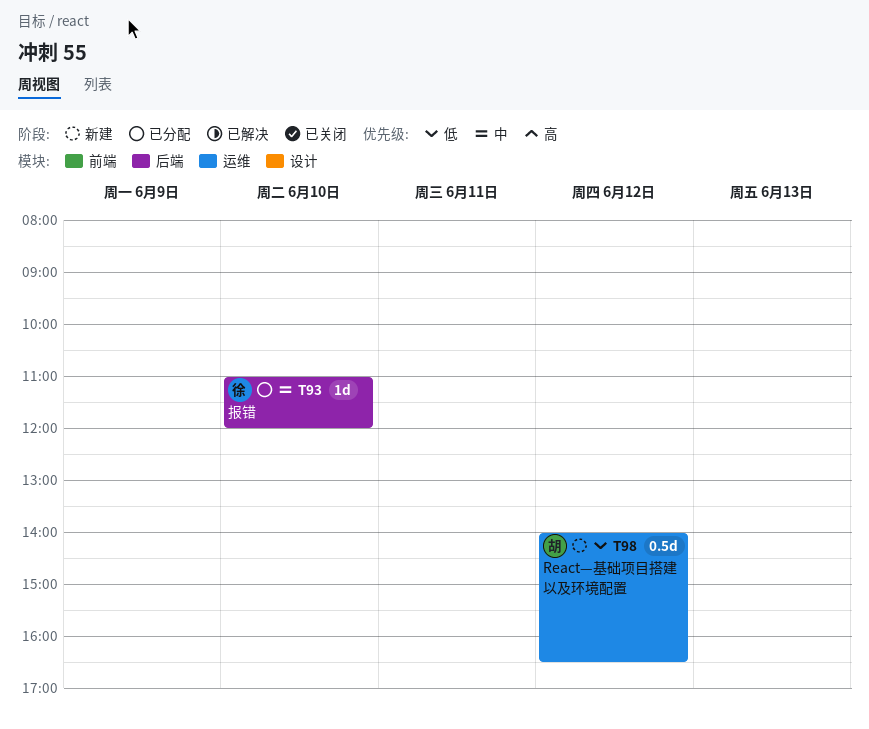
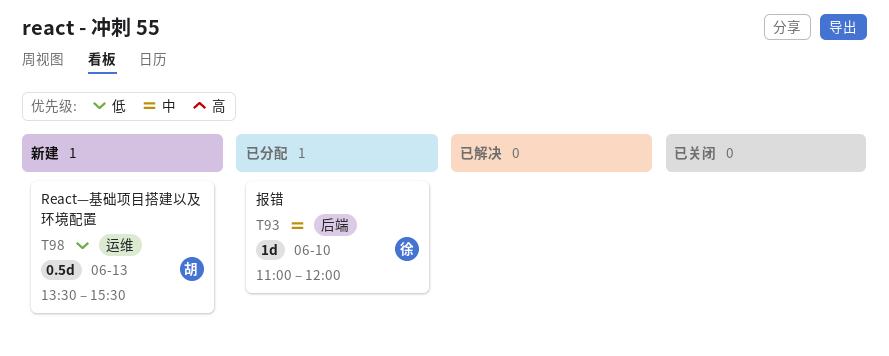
T98, day: Jun 12 -> Jun 13
T98, begins: 14:00 -> 13:30
T98, ends: 16:30 -> 15:30

